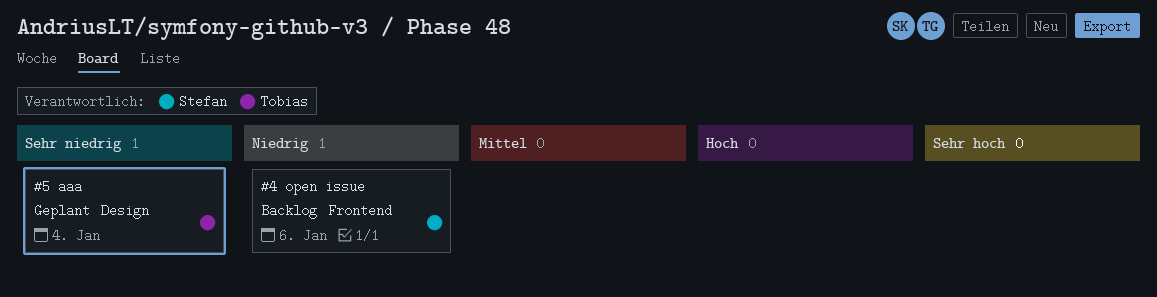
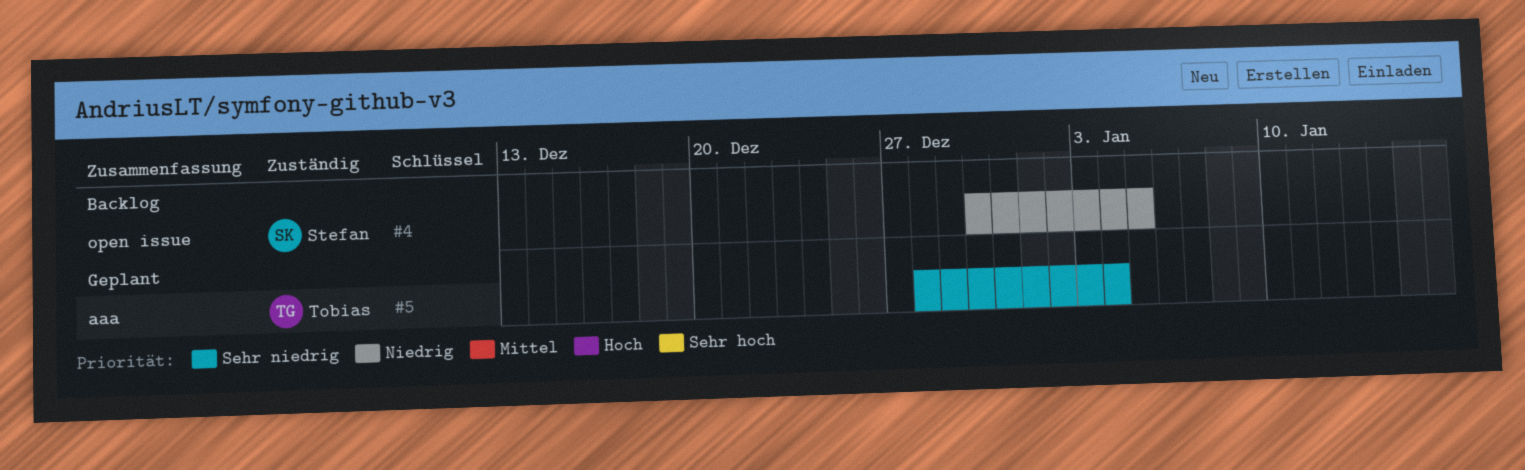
#4, due: Jan 6 -> Jan 5

